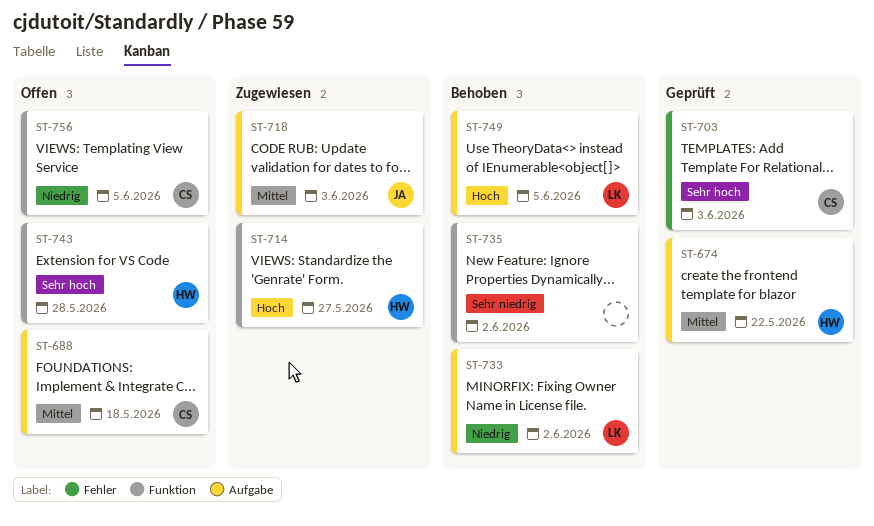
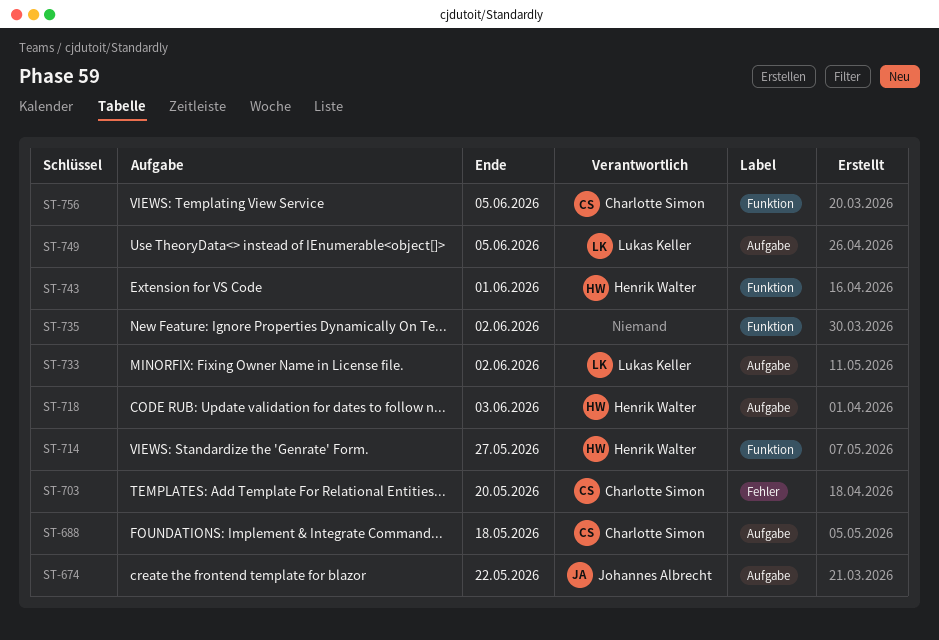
ST-674, owner: Henrik Walter -> Johannes Albrecht
ST-703, due: Jun 3 -> May 20
ST-718, owner: Johannes Albrecht -> Henrik Walter
ST-743, due: May 28 -> Jun 1

